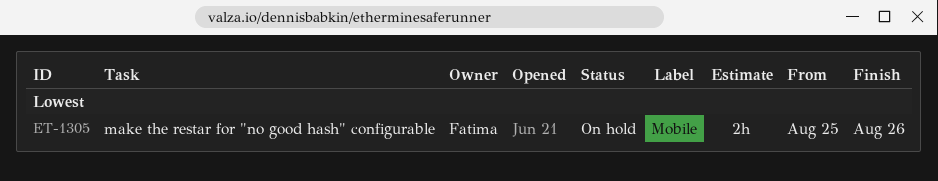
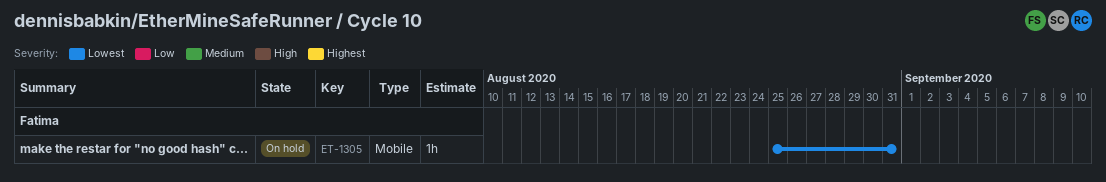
ET-1305, estimate: 2h -> 1h
ET-1305, due: Aug 26 -> Aug 31

